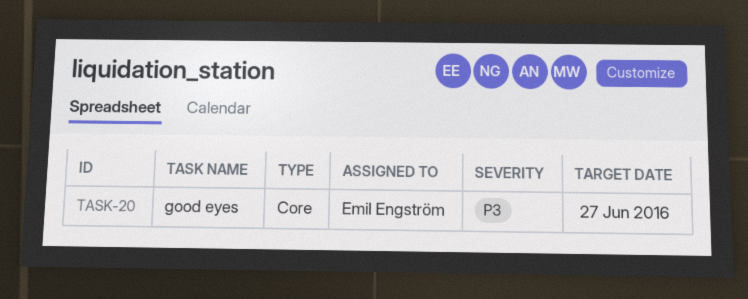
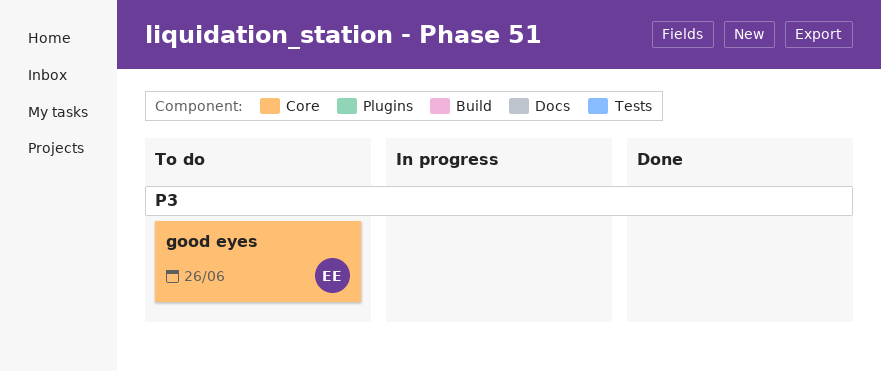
good eyes, due: Jun 27 -> Jun 26

